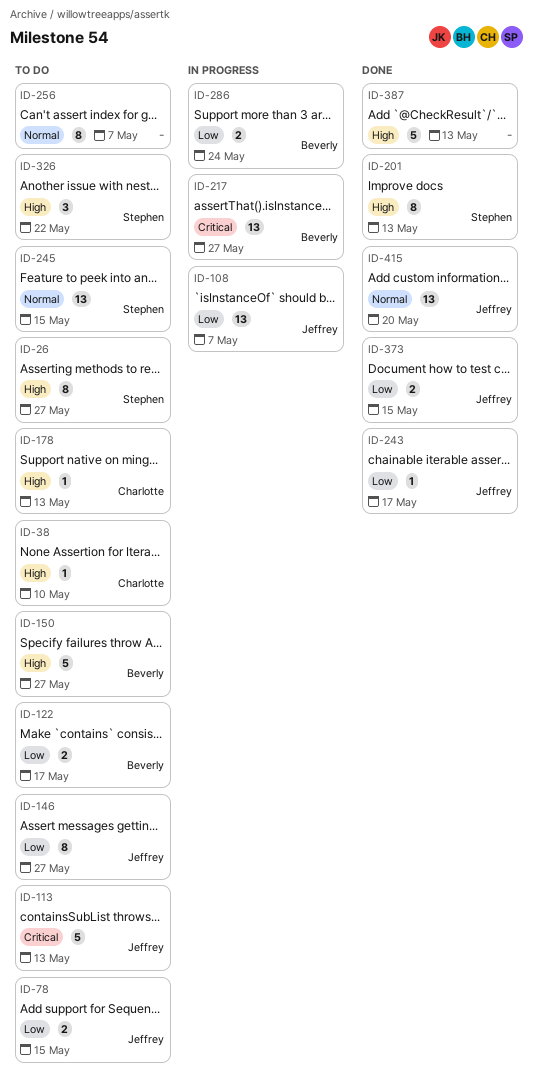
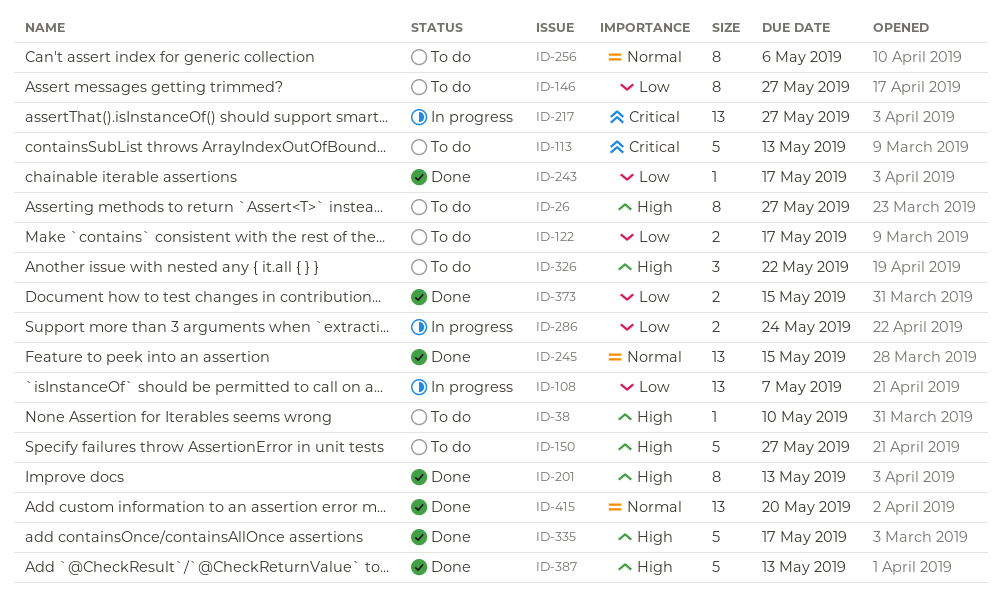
ID-78: present -> none
ID-178: present -> none
ID-245, status: To do -> Done
ID-256, due: May 7 -> May 6
ID-335: none -> present

